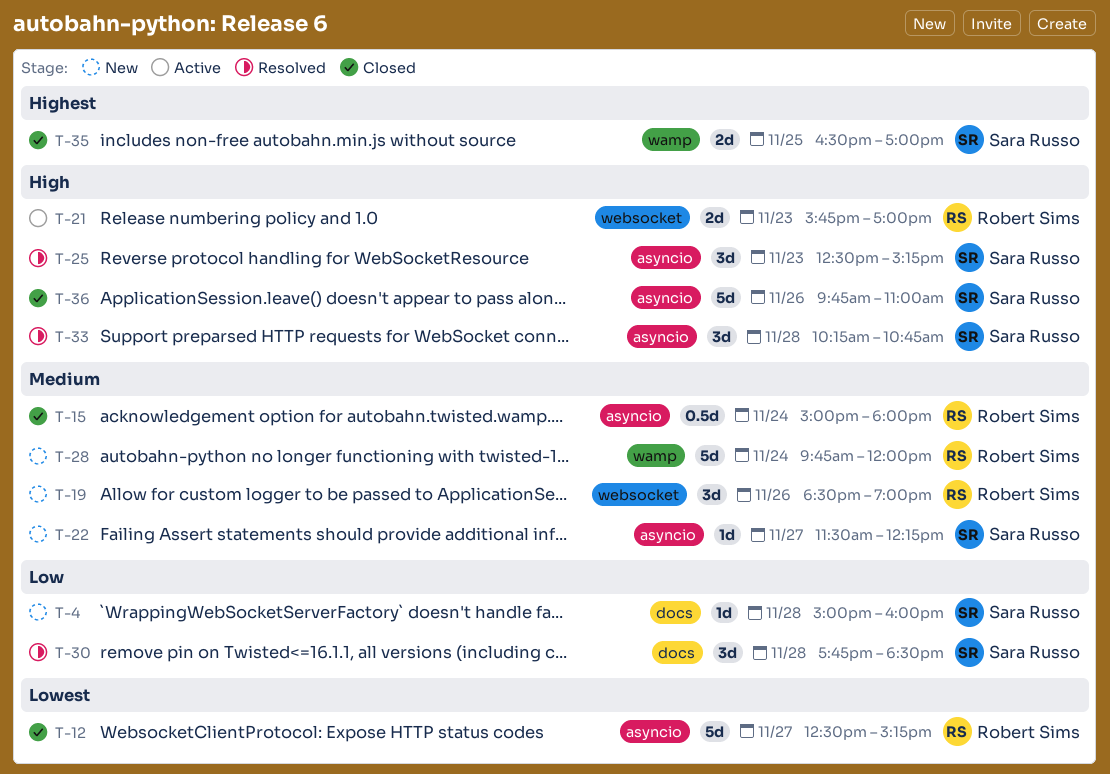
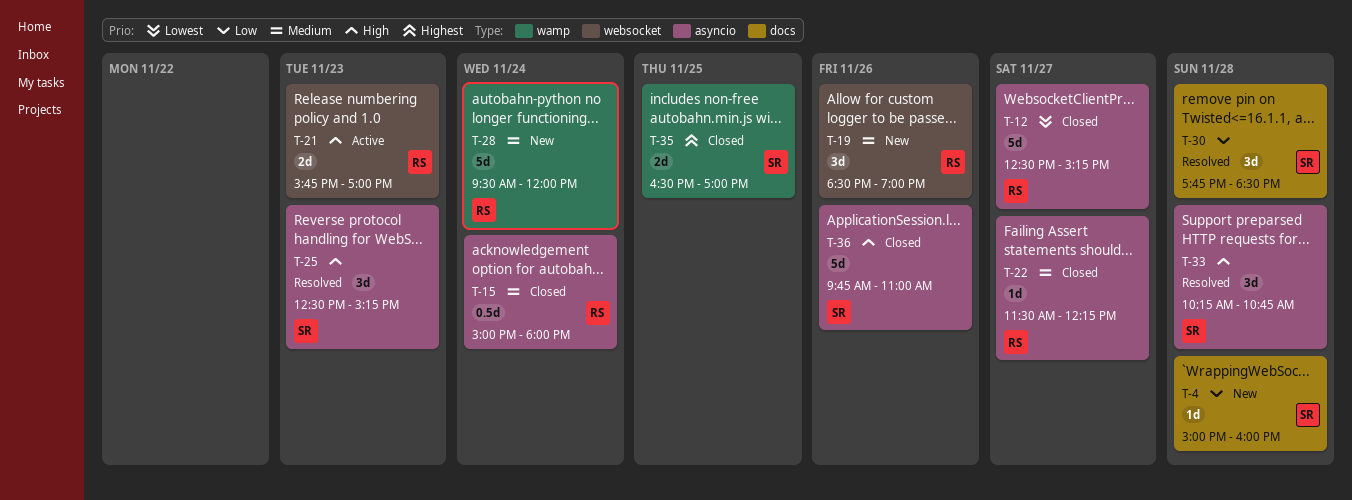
T-22, status: New -> Closed
T-22, owner: Sara Russo -> Robert Sims
T-28, begins: 09:45 -> 09:30

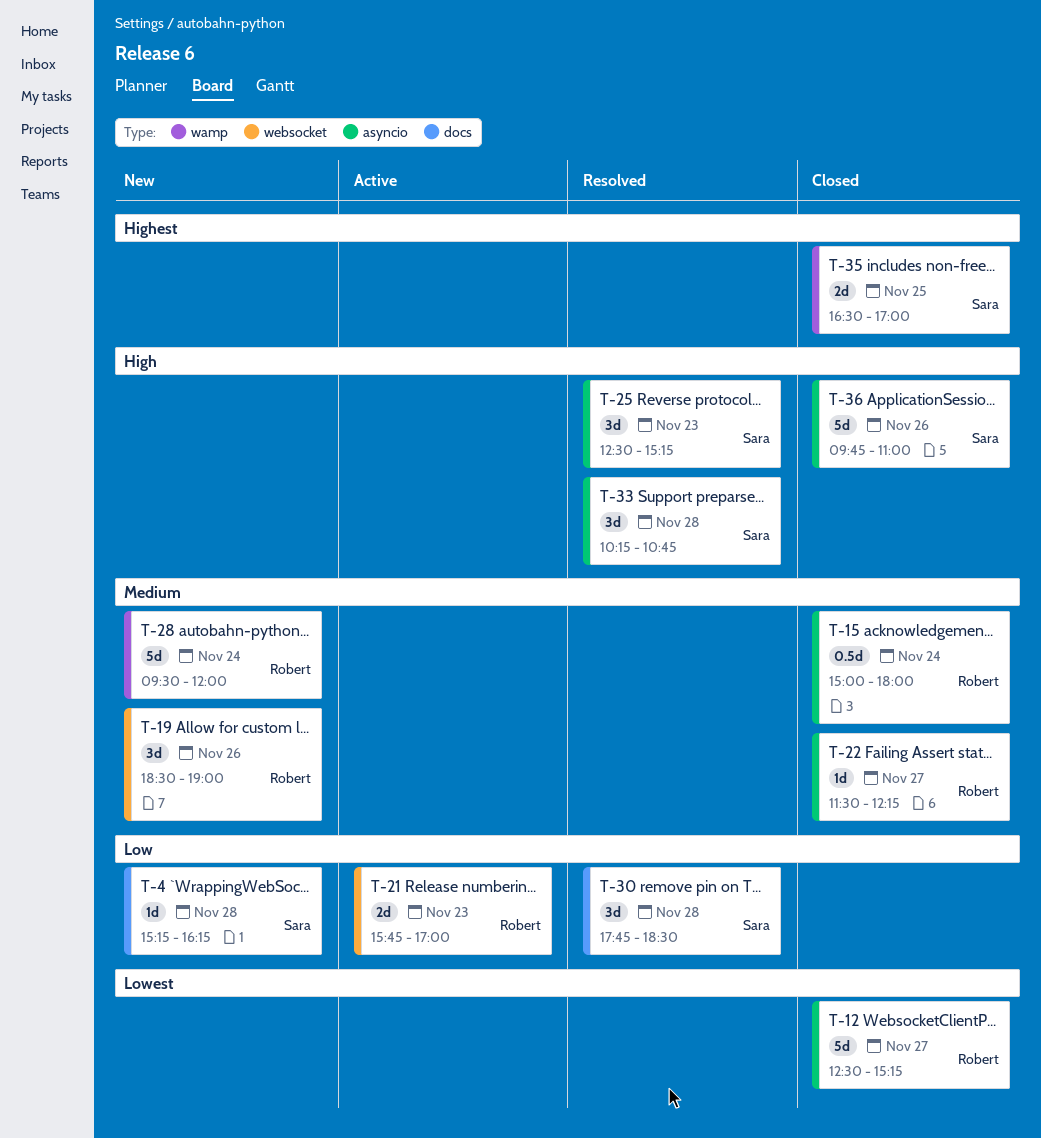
T-4, begins: 15:00 -> 15:15
T-4, ends: 16:00 -> 16:15
T-21, priority: High -> Low

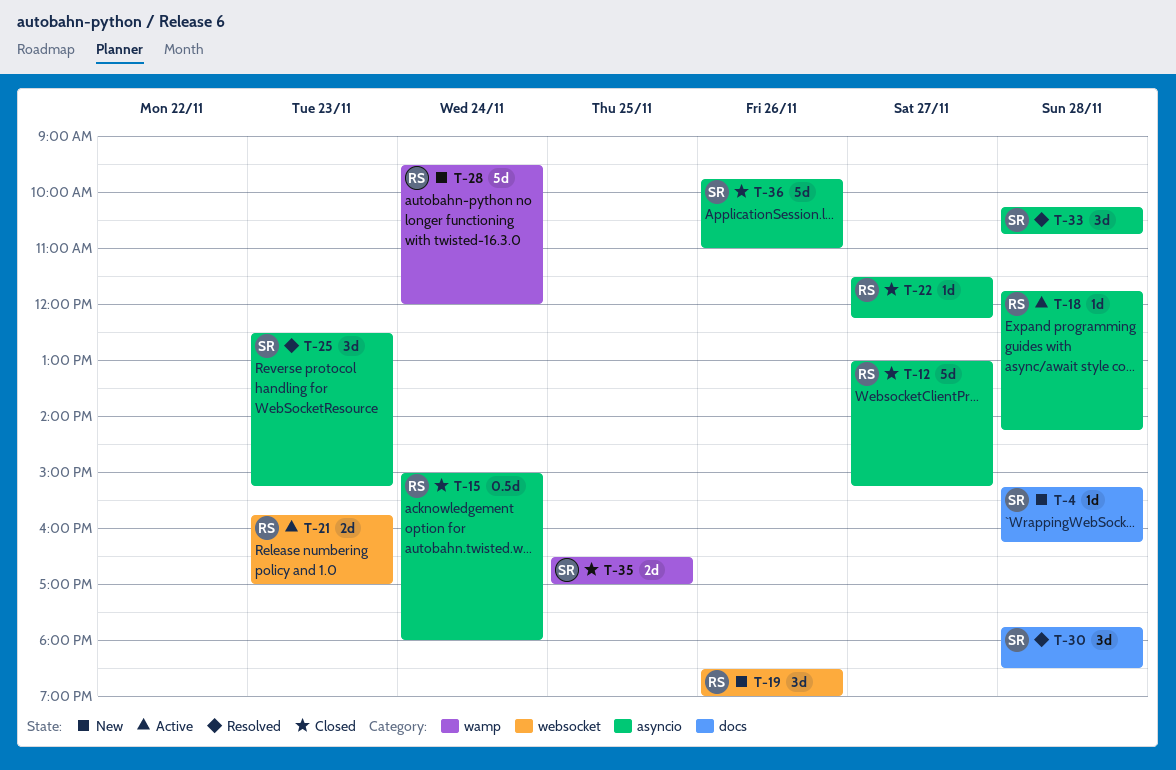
T-12, begins: 12:30 -> 13:00
T-18: none -> present

